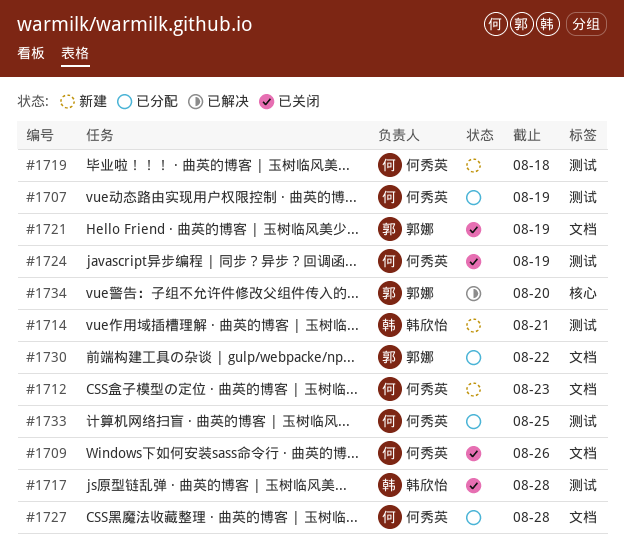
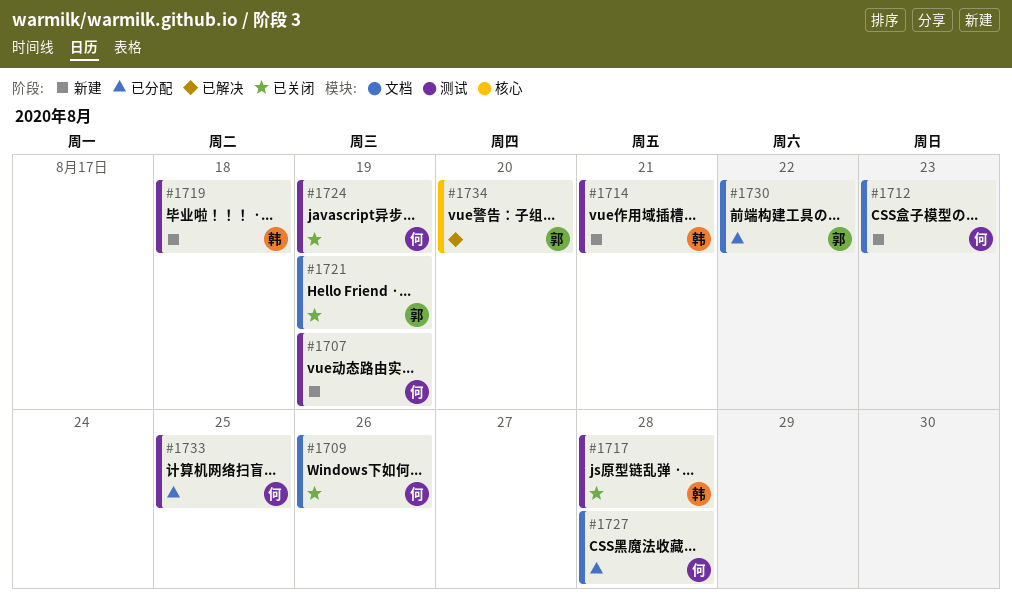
#1707, status: 已分配 -> 新建
#1719, owner: 何秀英 -> 韩欣怡

